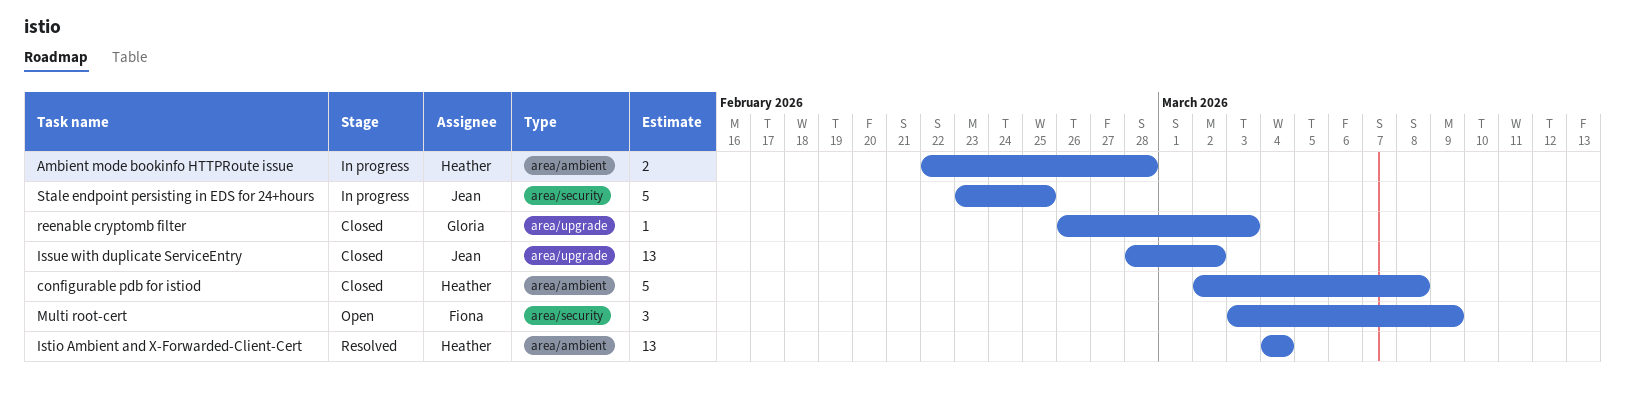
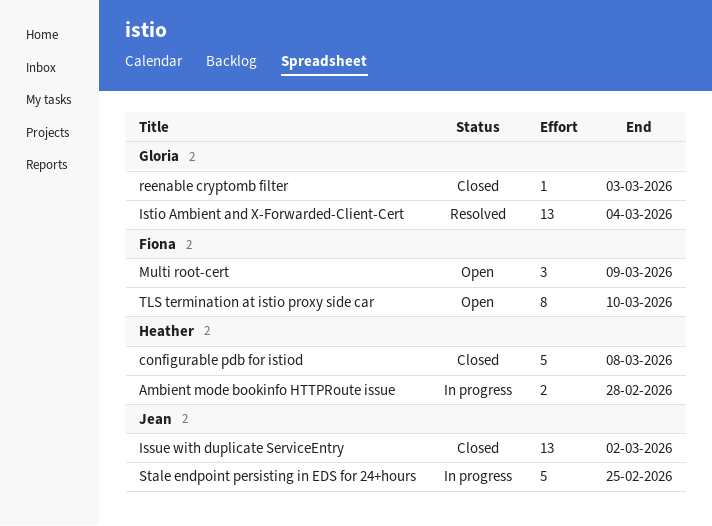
Istio Ambient and X-Forwarded-Client-Cert, owner: Heather -> Gloria
TLS termination at istio proxy side car: none -> present

